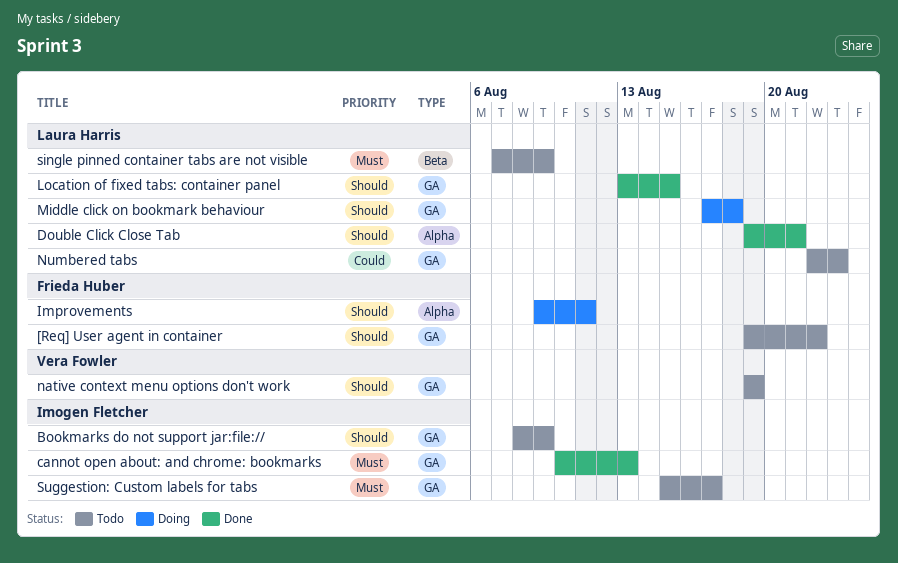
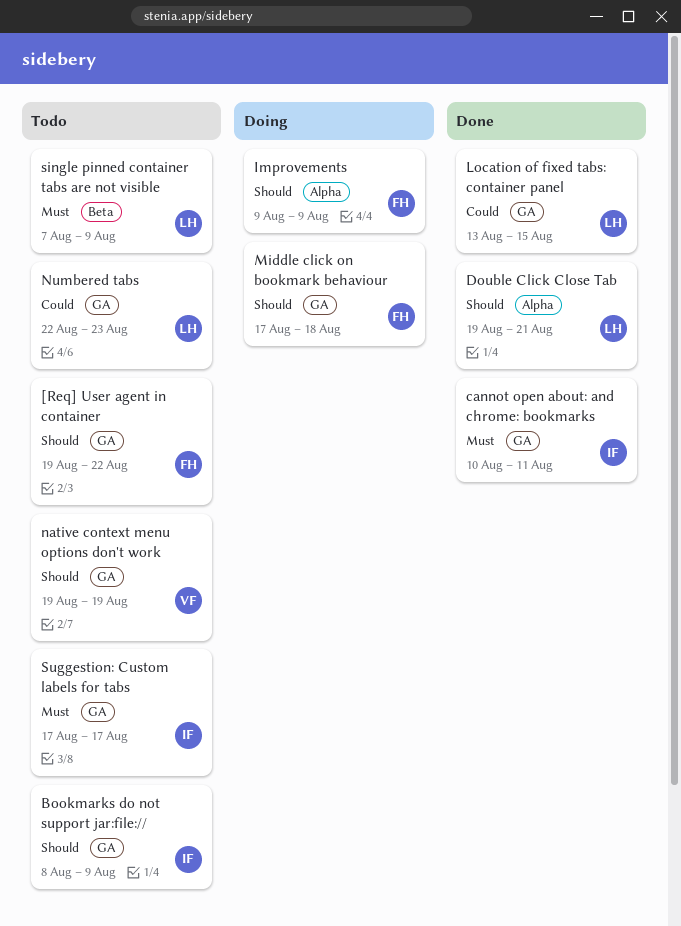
cannot open about: and chrome: bookmarks, due: Aug 13 -> Aug 11
Improvements, due: Aug 11 -> Aug 9
Location of fixed tabs: container panel, priority: Should -> Could
Middle click on bookmark behaviour, owner: Laura Harris -> Frieda Huber
Suggestion: Custom labels for tabs, start: Aug 15 -> Aug 17

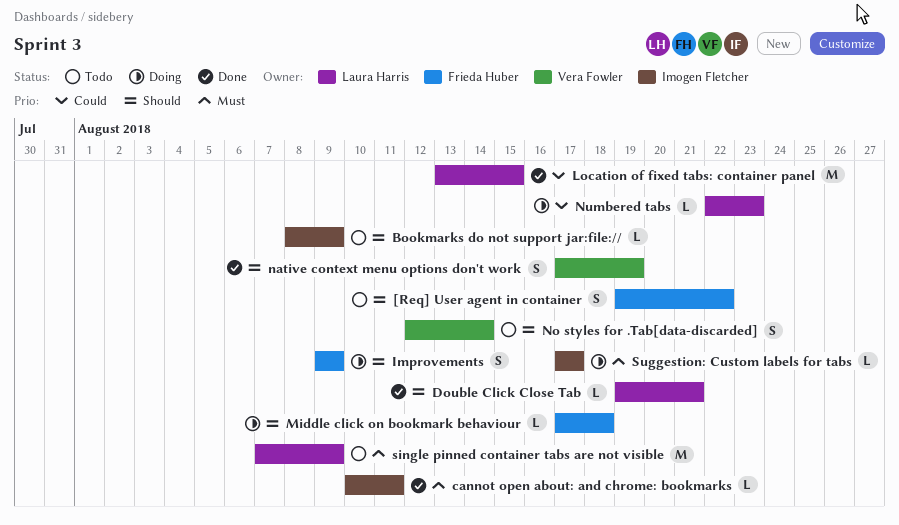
native context menu options don't work, status: Todo -> Done
native context menu options don't work, start: Aug 19 -> Aug 17
No styles for .Tab[data-discarded]: none -> present
Numbered tabs, status: Todo -> Doing
Suggestion: Custom labels for tabs, status: Todo -> Doing

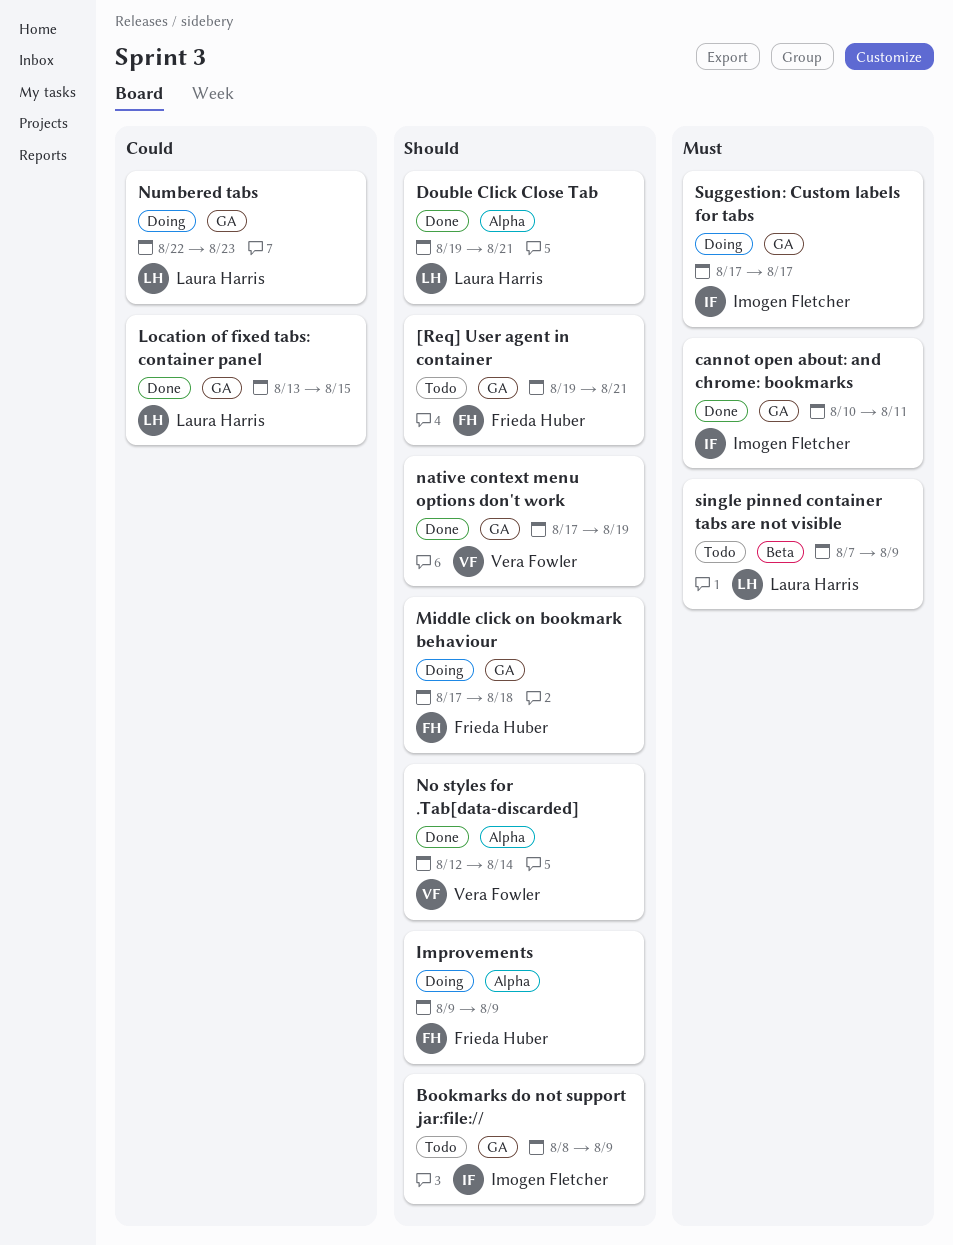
[Req] User agent in container, due: Aug 22 -> Aug 21
No styles for .Tab[data-discarded], status: Todo -> Done

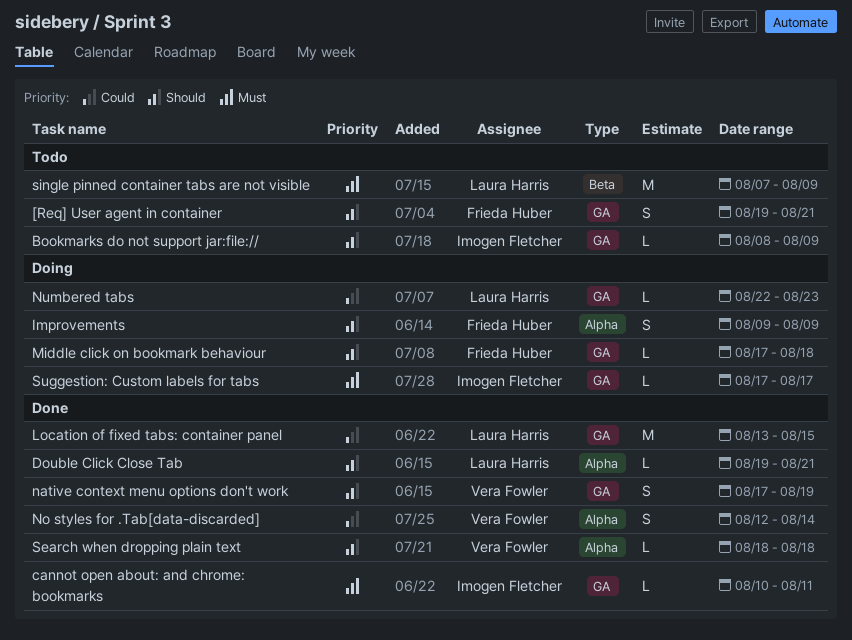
No styles for .Tab[data-discarded], priority: Should -> Could
Search when dropping plain text: none -> present

